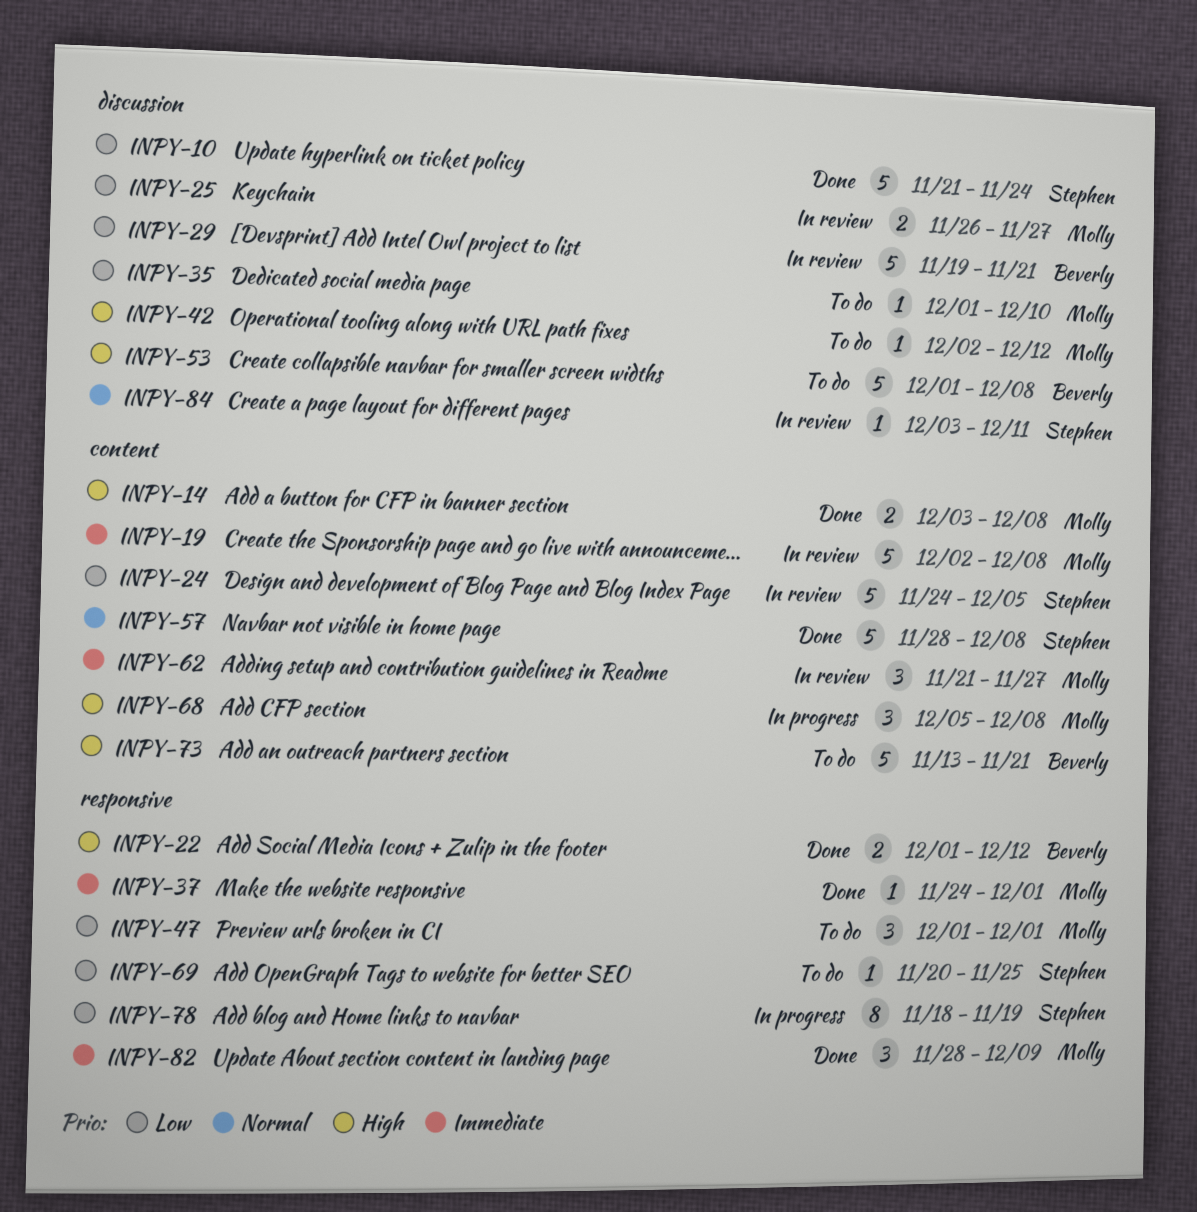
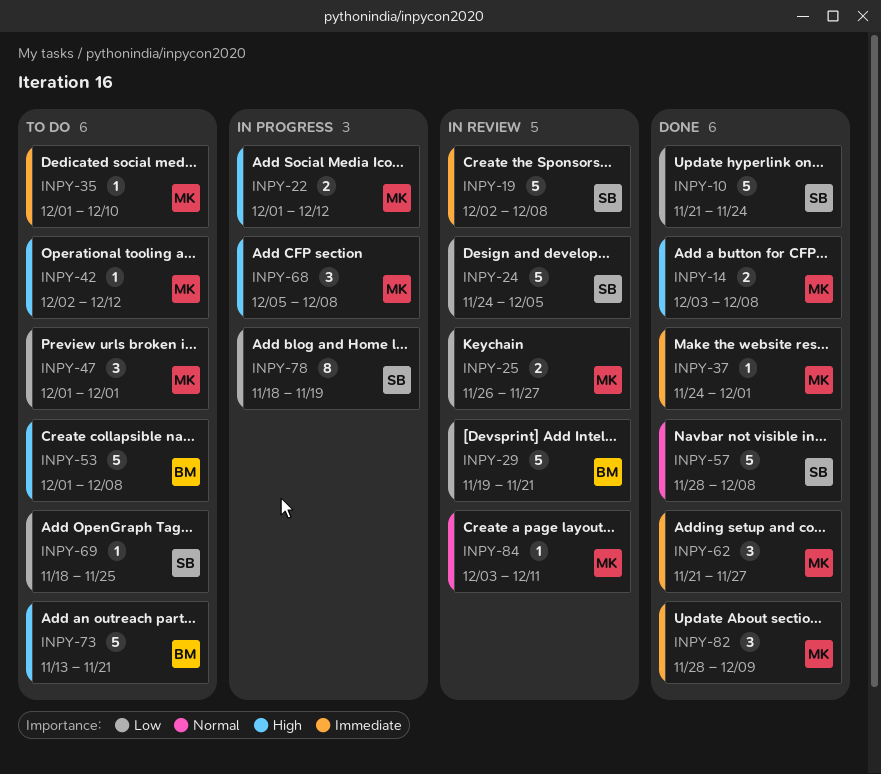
INPY-19, owner: Molly -> Stephen
INPY-22, status: Done -> In progress
INPY-22, owner: Beverly -> Molly
INPY-35, priority: Low -> Immediate
INPY-62, status: In review -> Done
INPY-69, start: Nov 20 -> Nov 18
INPY-84, owner: Stephen -> Molly

